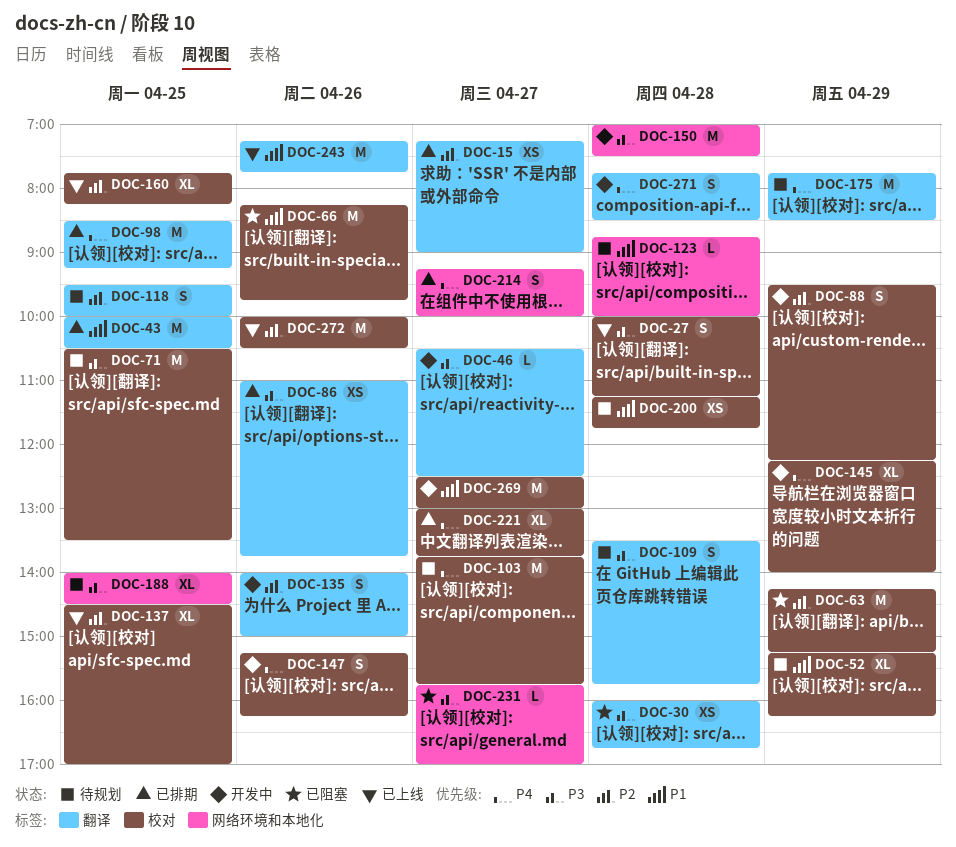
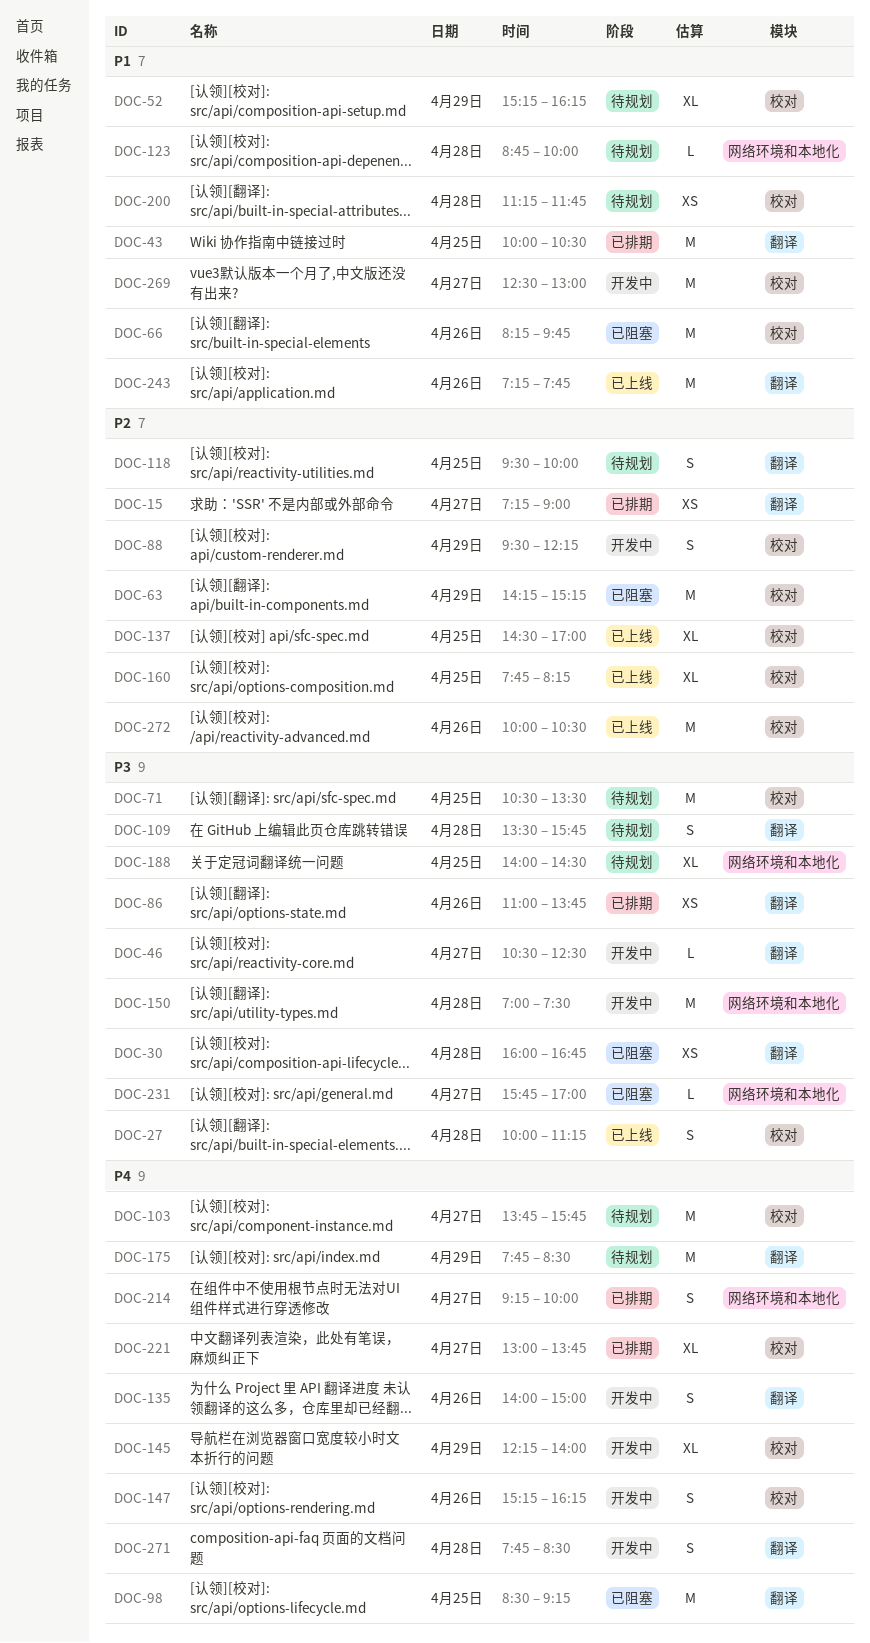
DOC-98, status: 已排期 -> 已阻塞
DOC-135, priority: P2 -> P4

